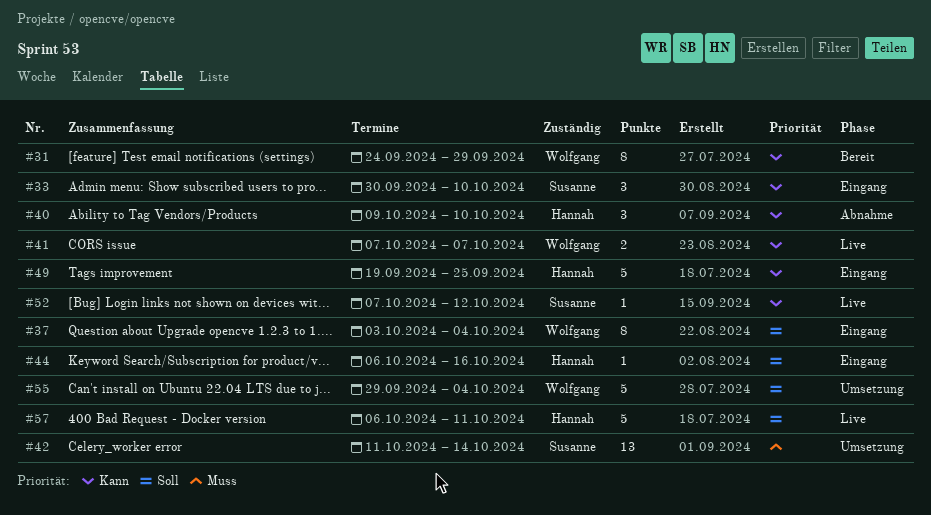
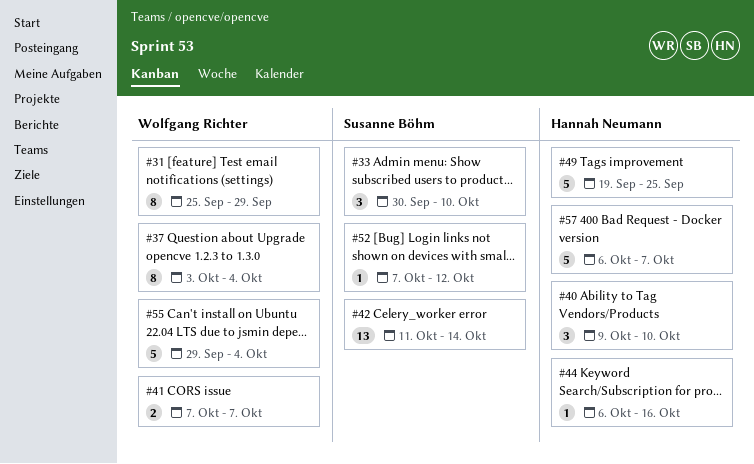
#31, start: Sep 24 -> Sep 25
#57, due: Oct 11 -> Oct 7

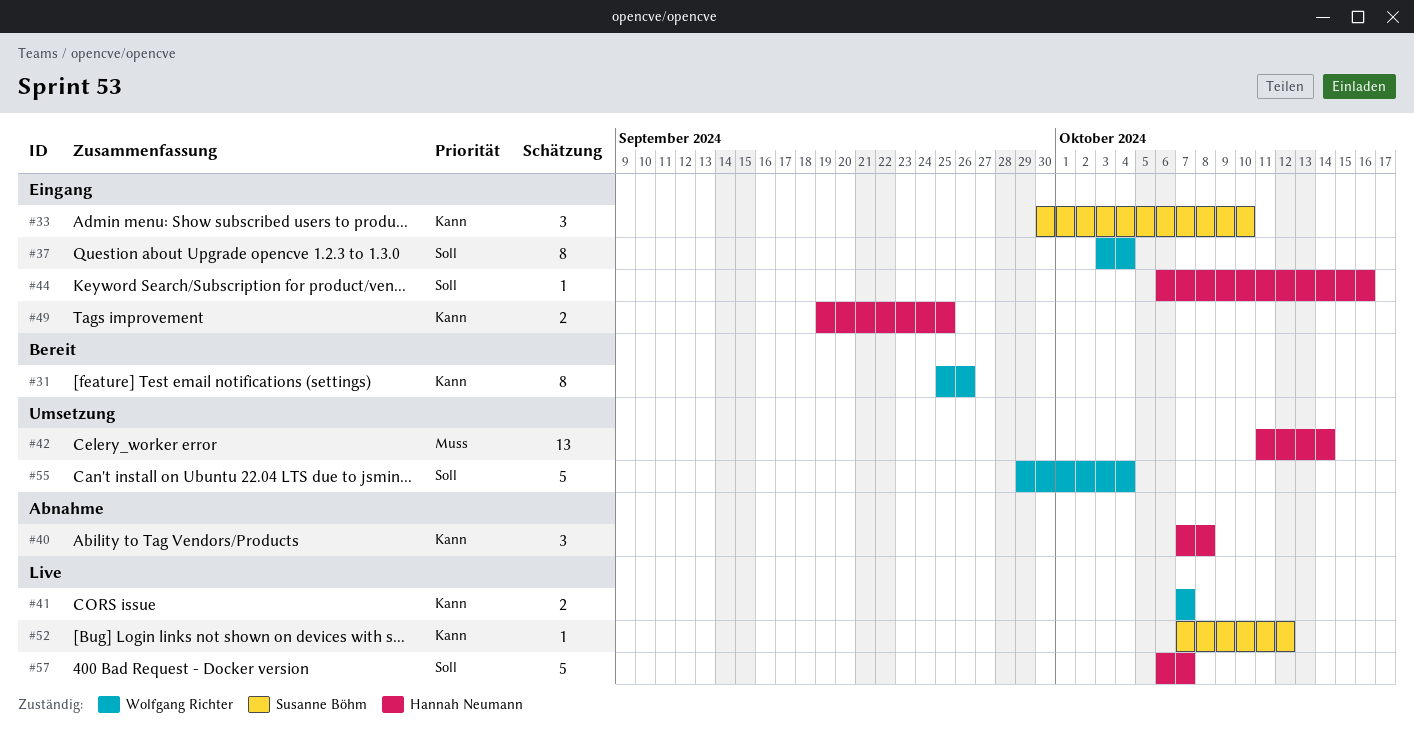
#31, due: Sep 29 -> Sep 26
#40, start: Oct 9 -> Oct 7
#40, due: Oct 10 -> Oct 8
#42, owner: Susanne Böhm -> Hannah Neumann
#49, estimate: 5 -> 2

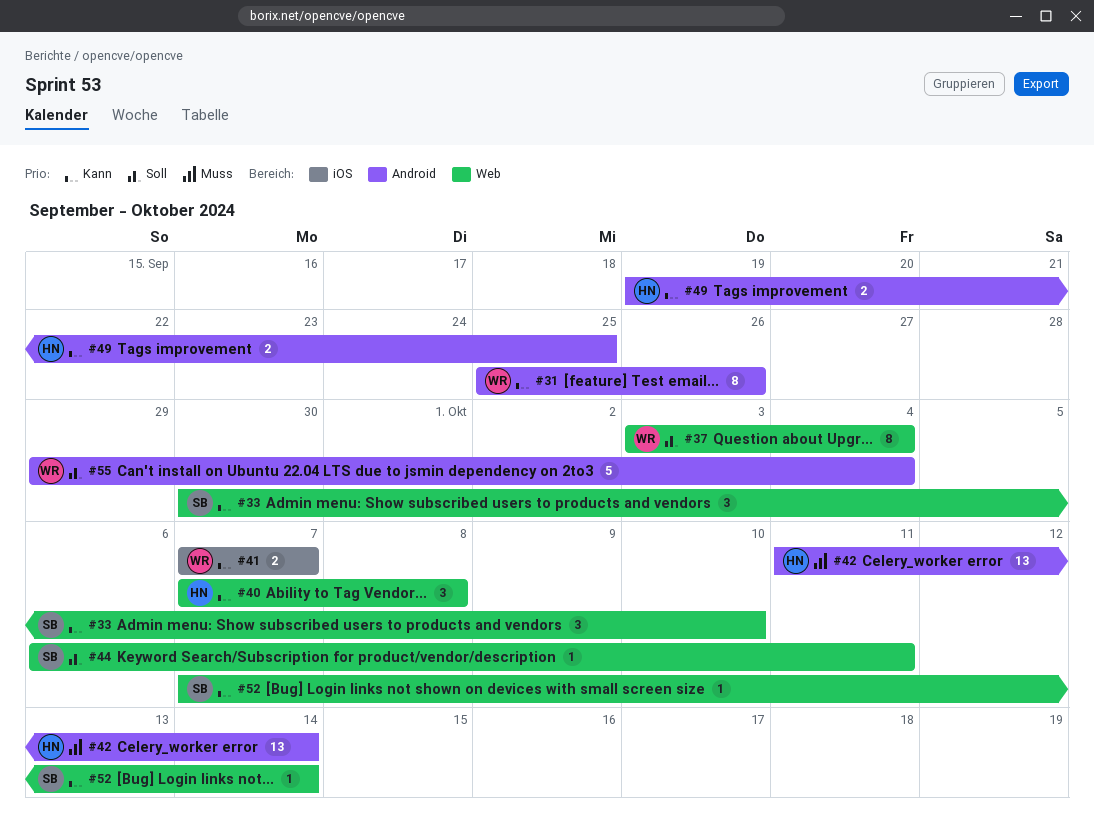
#44, owner: Hannah Neumann -> Susanne Böhm
#44, due: Oct 16 -> Oct 11
#52, due: Oct 12 -> Oct 14
#57: present -> none

